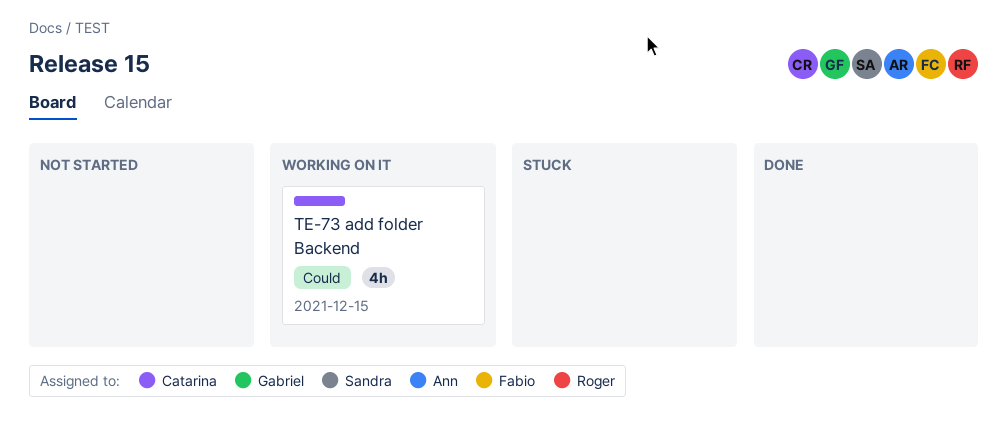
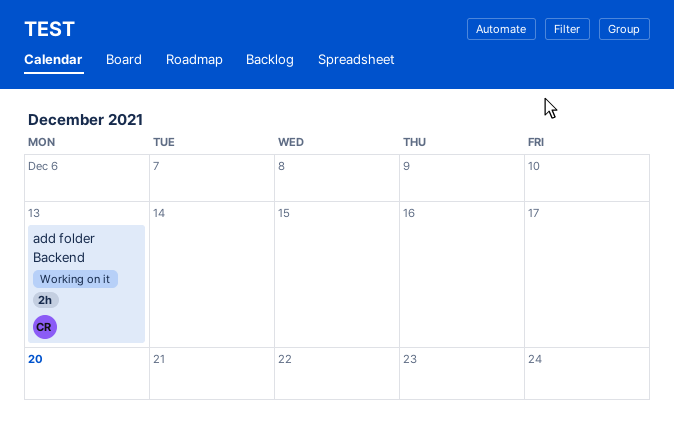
add folder Backend, estimate: 4h -> 2h
add folder Backend, due: Dec 15 -> Dec 13

